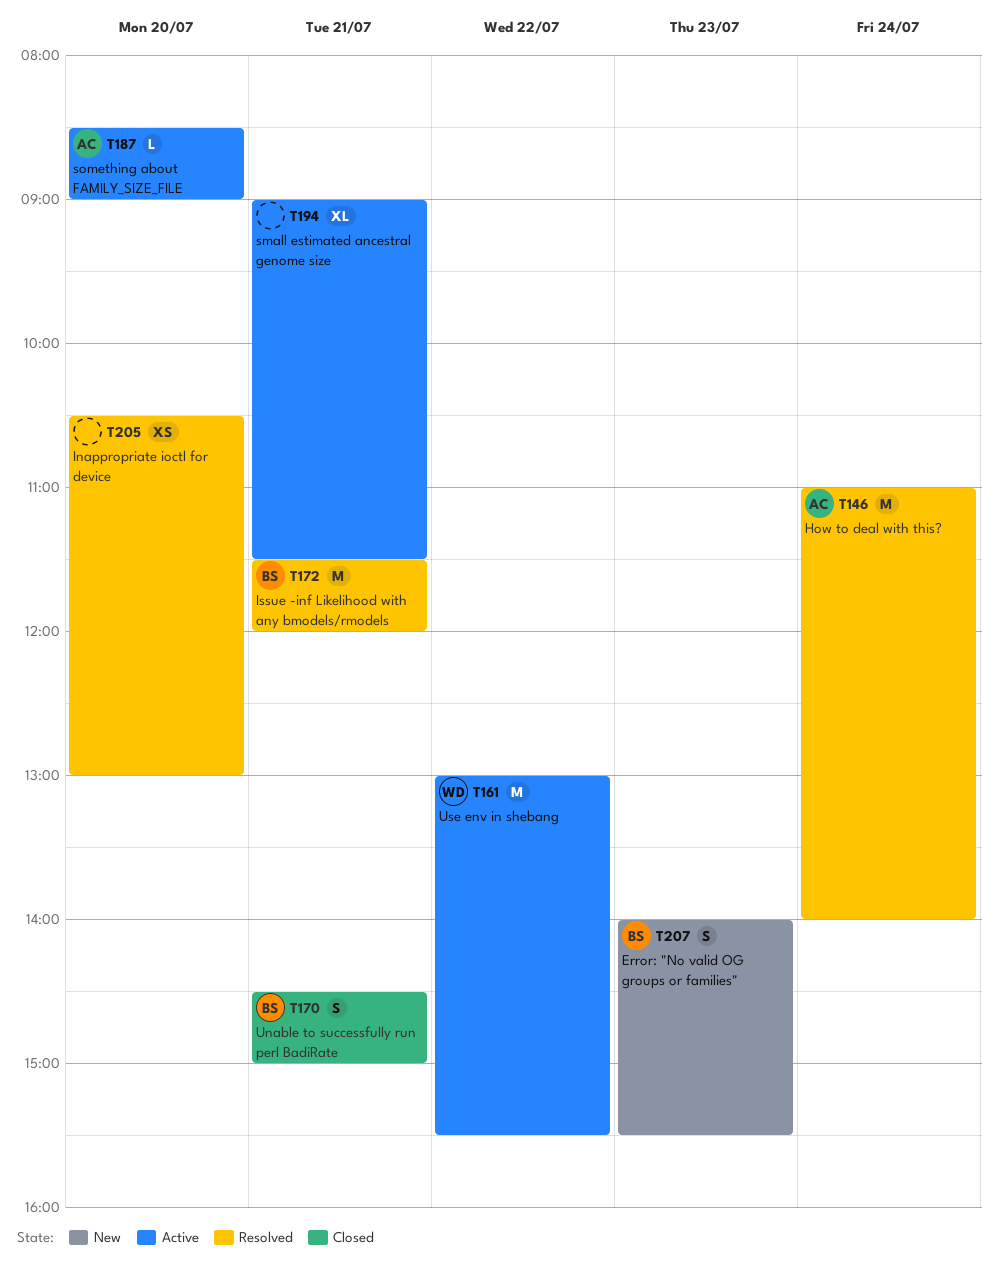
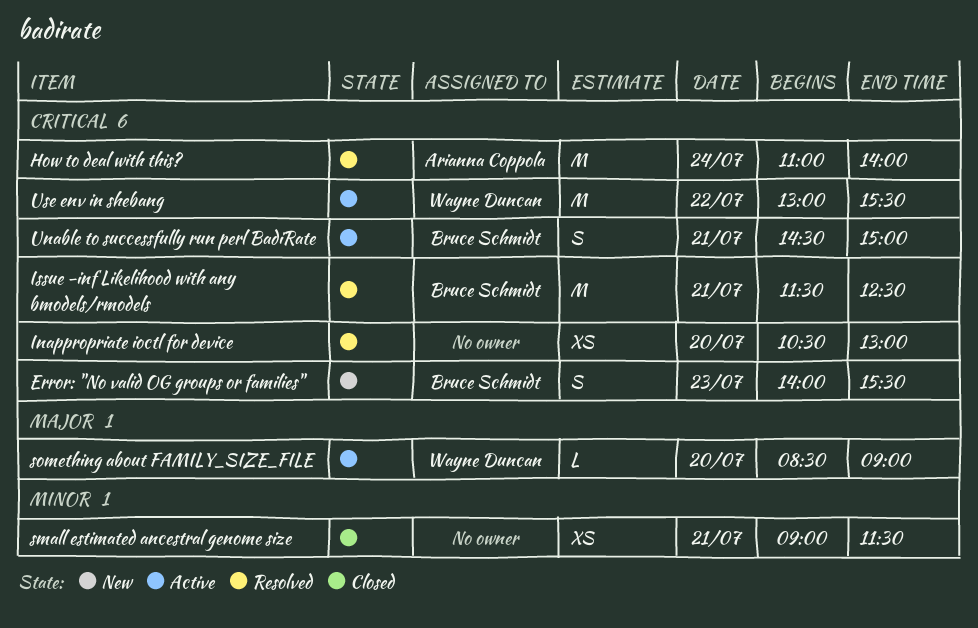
Issue -inf Likelihood with any bmodels/rmodels, ends: 12:00 -> 12:30
small estimated ancestral genome size, status: Active -> Closed
small estimated ancestral genome size, estimate: XL -> XS
something about FAMILY_SIZE_FILE, owner: Arianna Coppola -> Wayne Duncan
Unable to successfully run perl BadiRate, status: Closed -> Active

